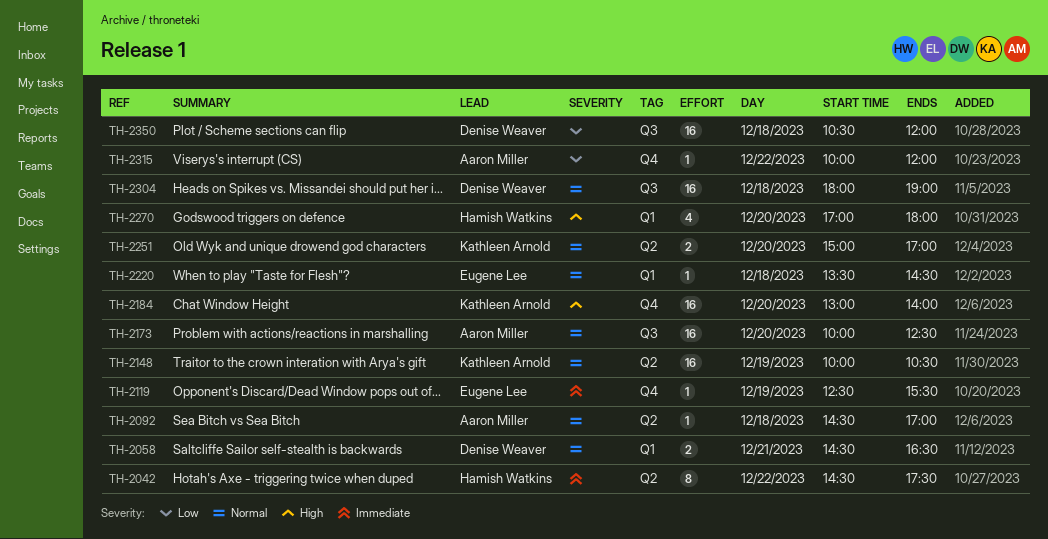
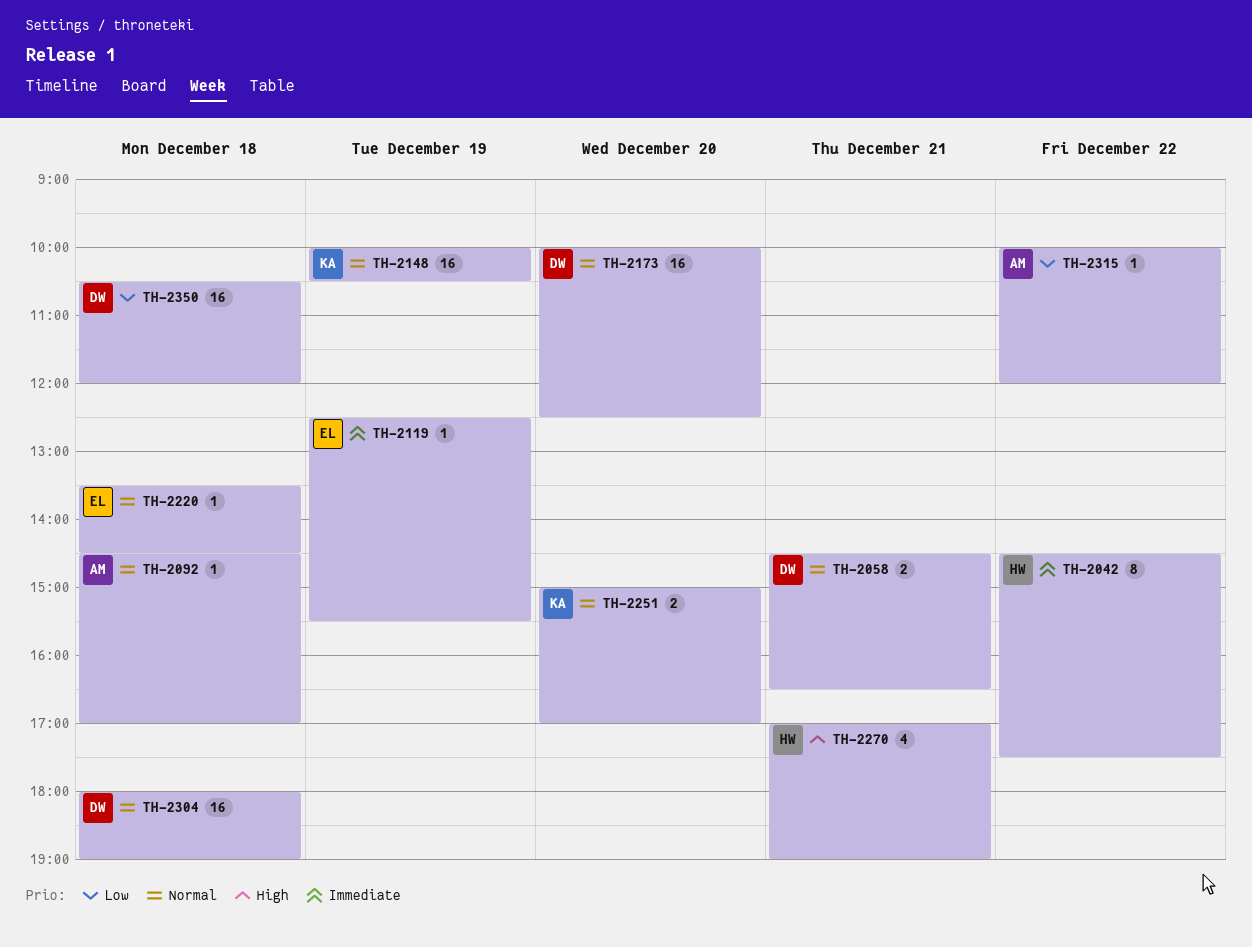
TH-2173, owner: Aaron Miller -> Denise Weaver
TH-2184: present -> none
TH-2270, day: Dec 20 -> Dec 21
TH-2270, ends: 18:00 -> 19:00

